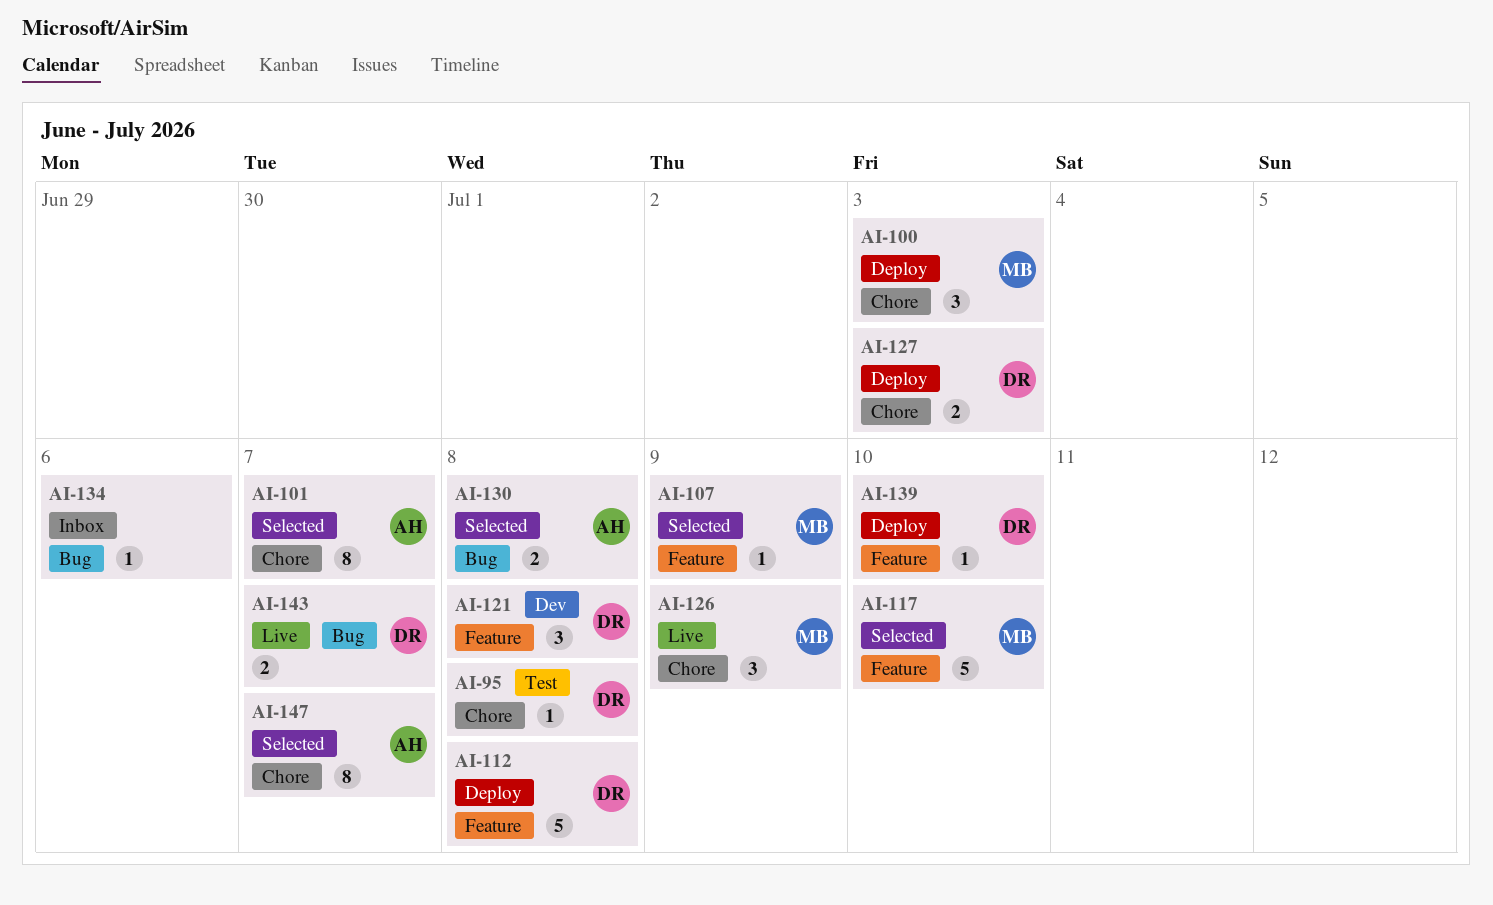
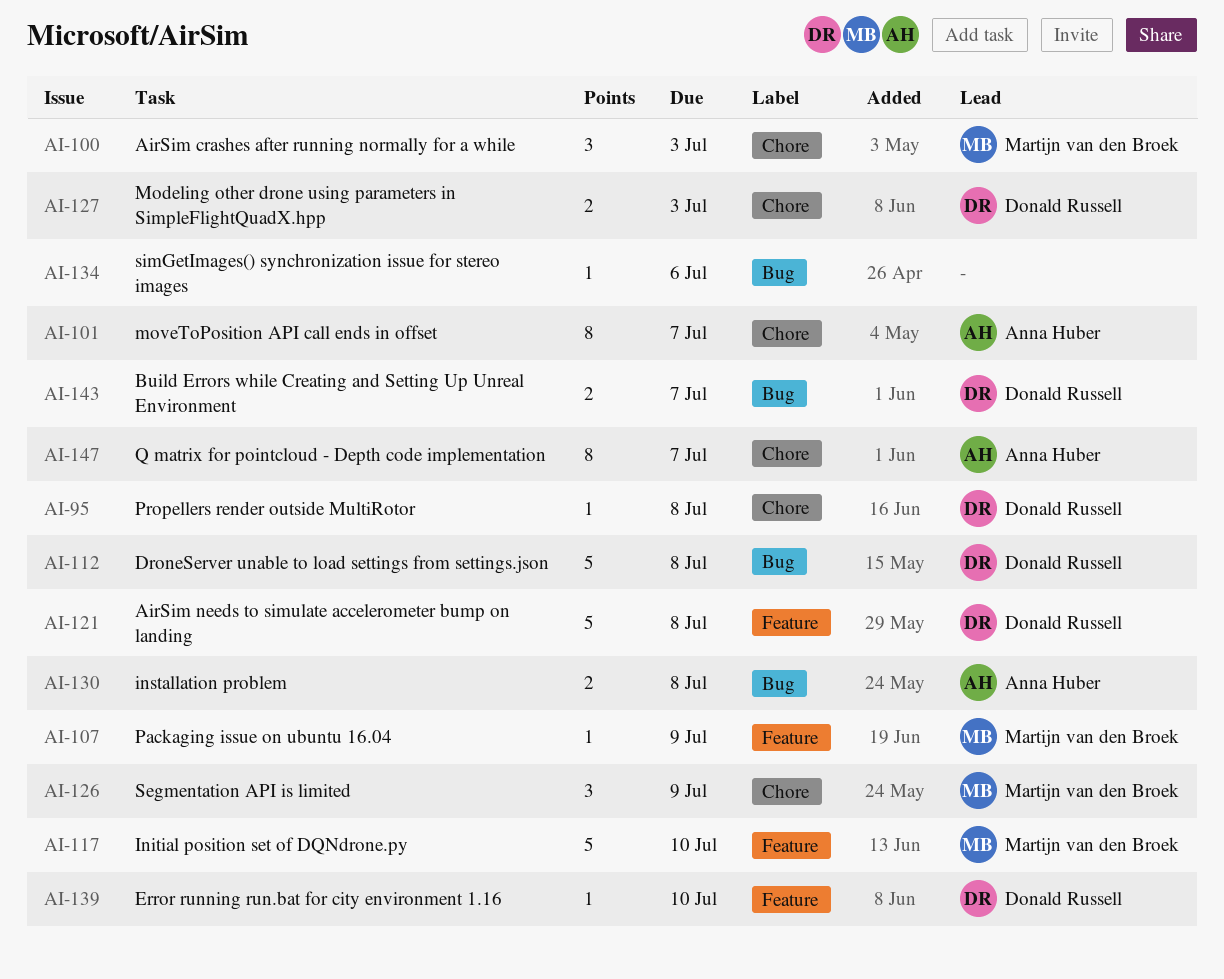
AI-112, label: Feature -> Bug
AI-121, estimate: 3 -> 5

